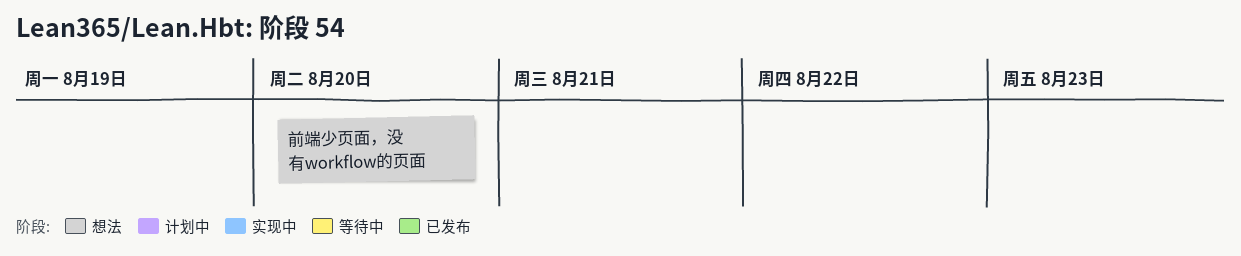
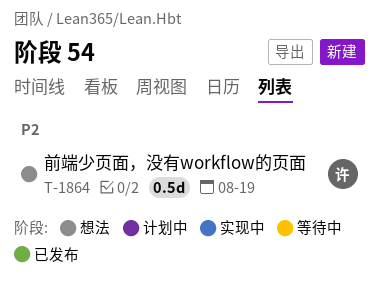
前端少页面，没有workflow的页面, due: Aug 20 -> Aug 19

